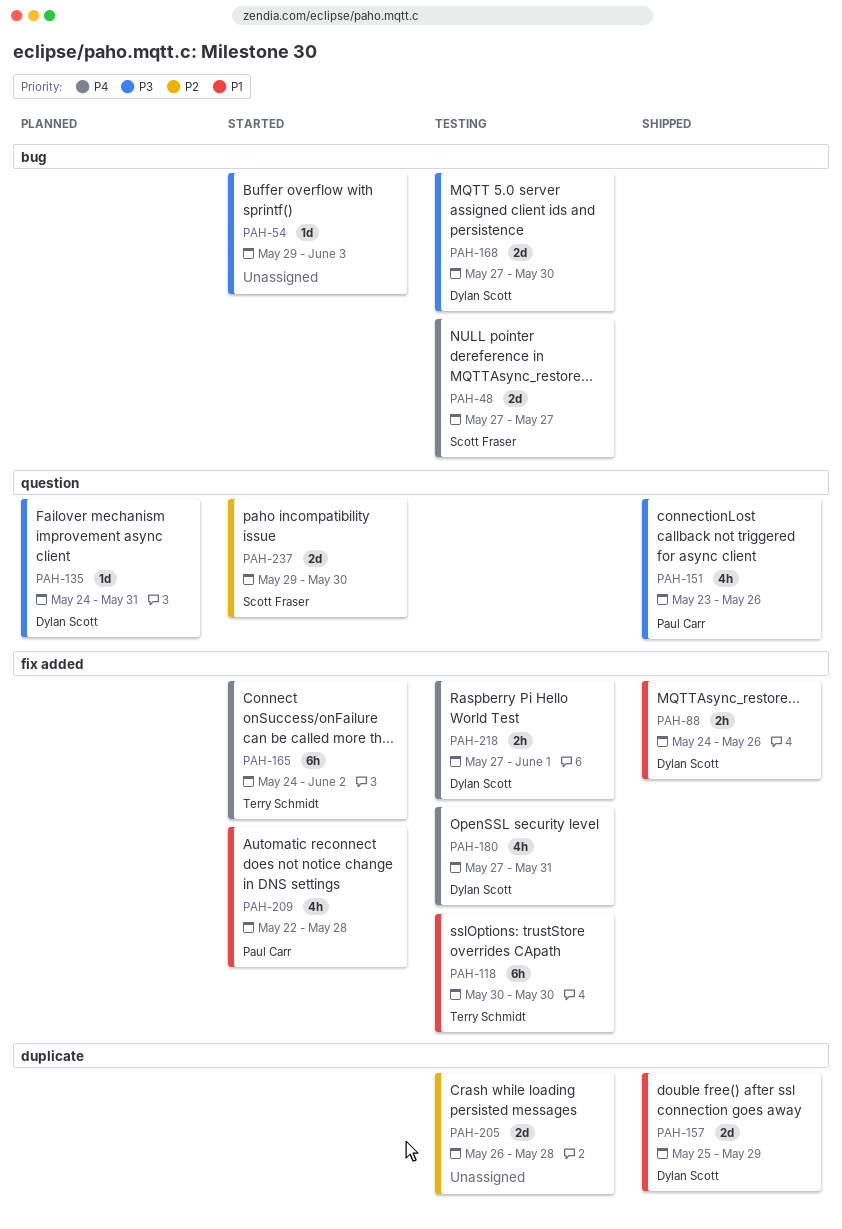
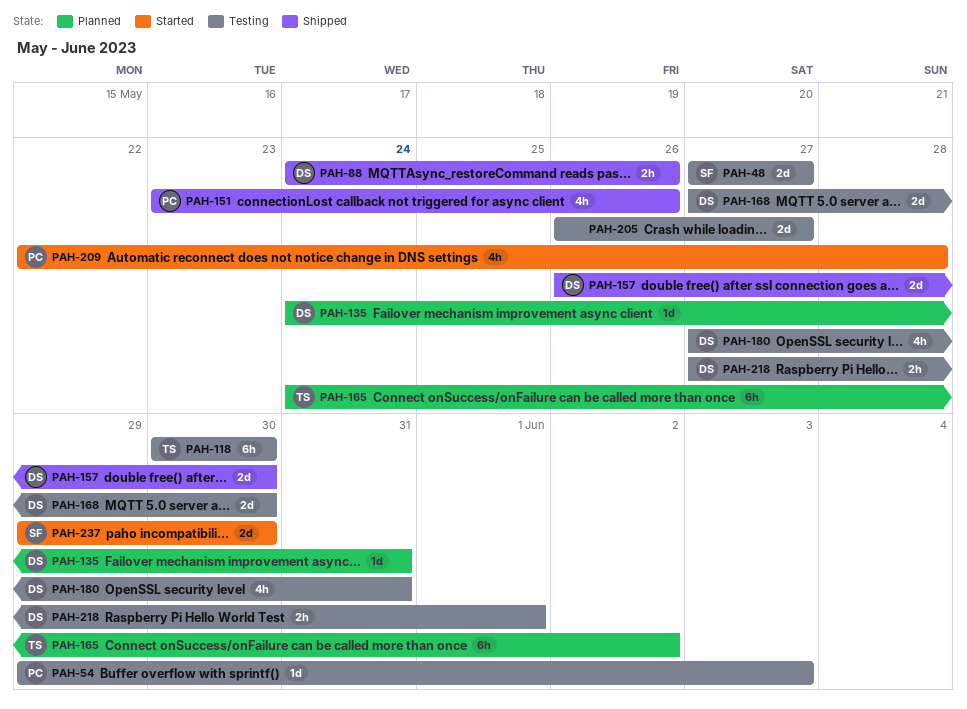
PAH-54, status: Started -> Testing
PAH-54, owner: none -> Paul Carr
PAH-157, start: May 25 -> May 26
PAH-157, due: May 29 -> May 30
PAH-165, status: Started -> Planned
PAH-205, due: May 28 -> May 27

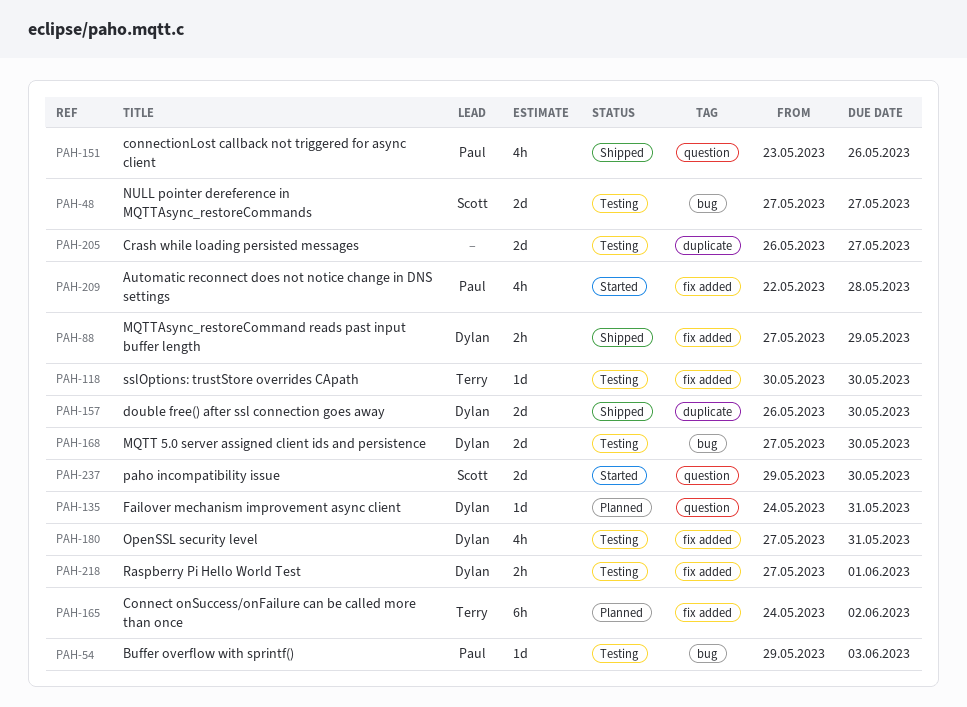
PAH-88, start: May 24 -> May 27
PAH-88, due: May 26 -> May 29
PAH-118, estimate: 6h -> 1d

